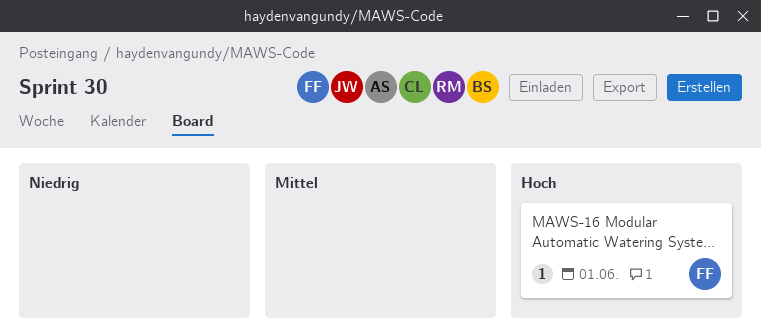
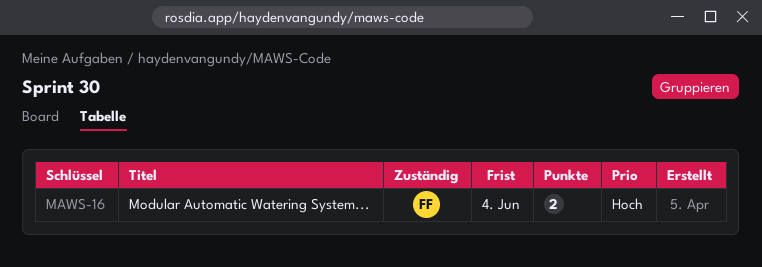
MAWS-16, estimate: 1 -> 2
MAWS-16, due: Jun 1 -> Jun 4

